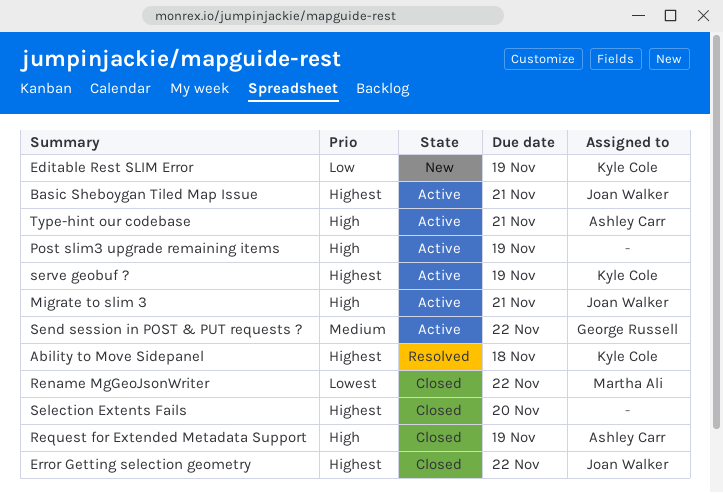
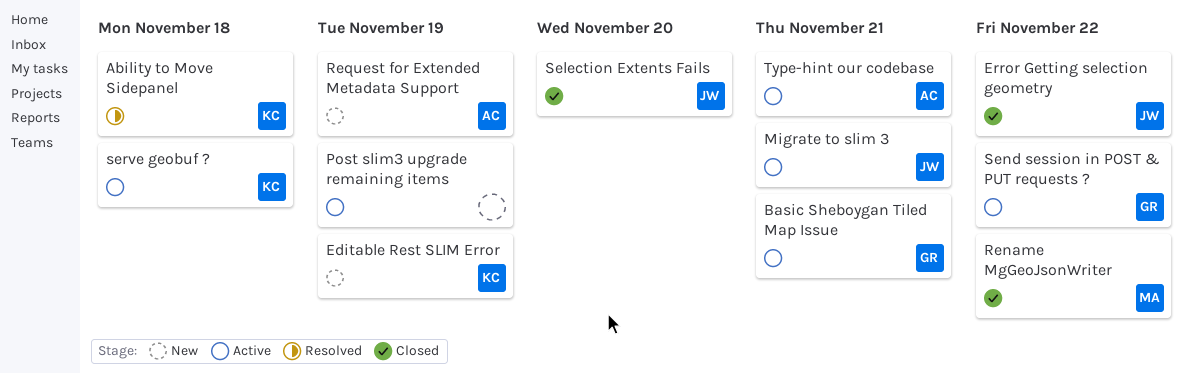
Basic Sheboygan Tiled Map Issue, owner: Joan Walker -> George Russell
Request for Extended Metadata Support, status: Closed -> New
Selection Extents Fails, owner: none -> Joan Walker
serve geobuf ?, due: Nov 19 -> Nov 18

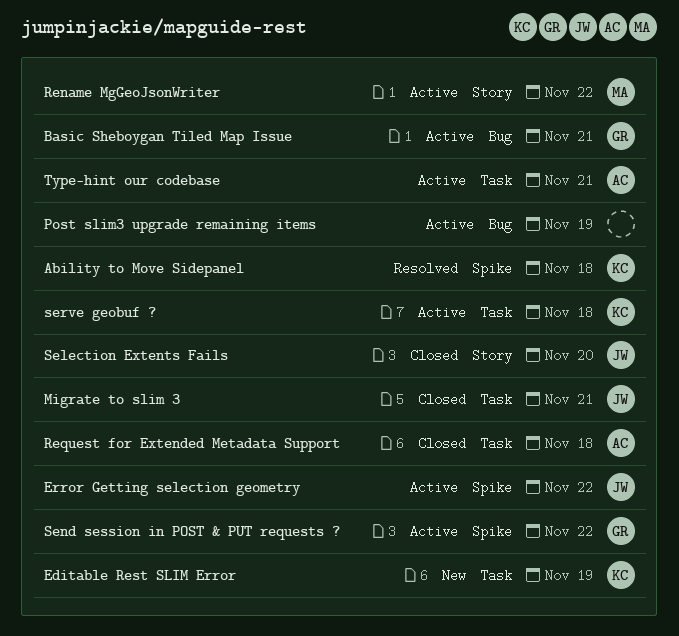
Error Getting selection geometry, status: Closed -> Active
Migrate to slim 3, status: Active -> Closed
Rename MgGeoJsonWriter, status: Closed -> Active
Request for Extended Metadata Support, status: New -> Closed
Request for Extended Metadata Support, due: Nov 19 -> Nov 18

